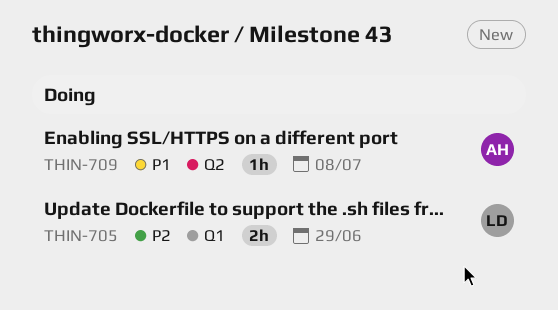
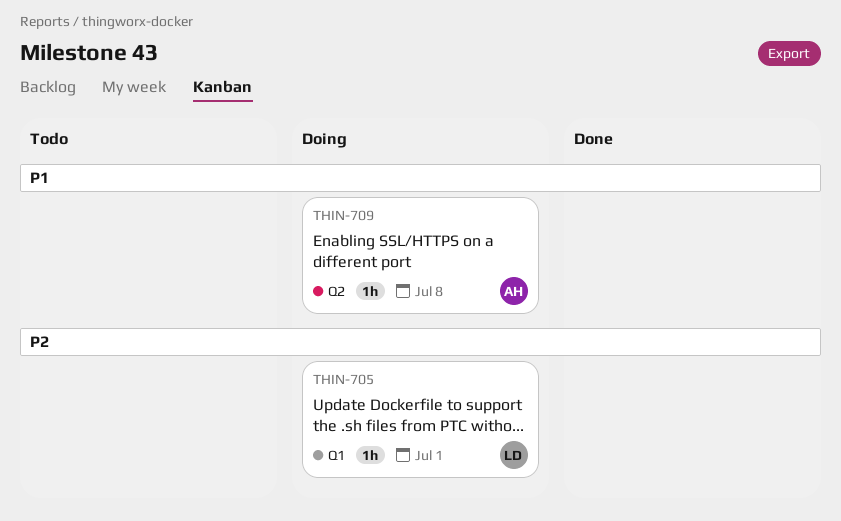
THIN-705, estimate: 2h -> 1h
THIN-705, due: Jun 29 -> Jul 1

